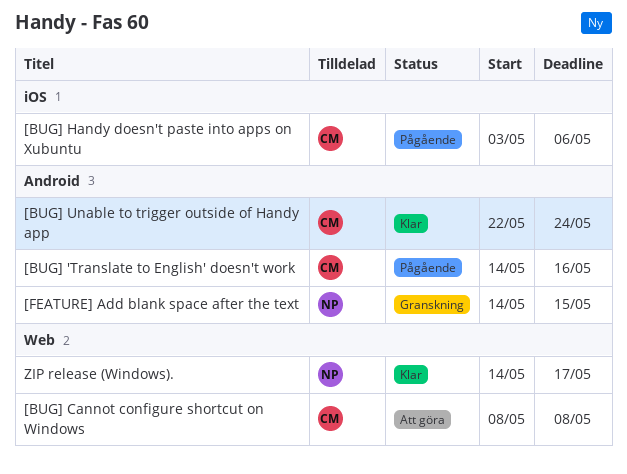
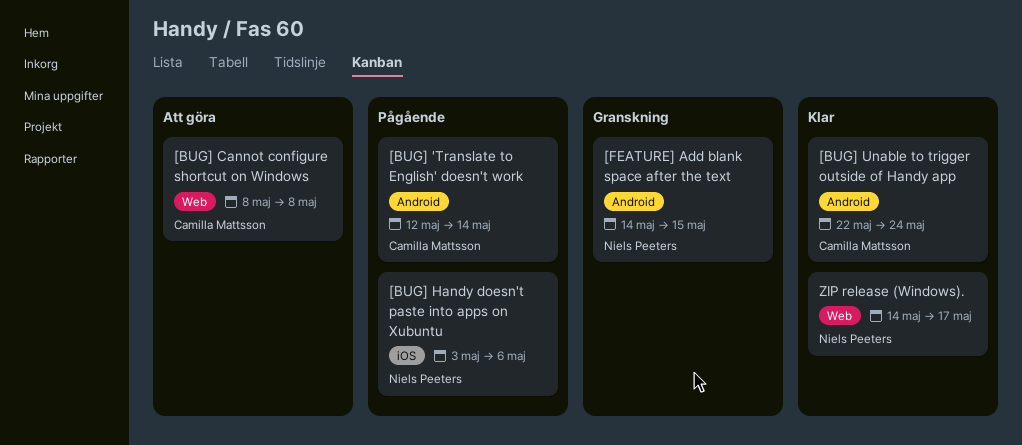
[BUG] 'Translate to English' doesn't work, start: May 14 -> May 12
[BUG] 'Translate to English' doesn't work, due: May 16 -> May 14
[BUG] Handy doesn't paste into apps on Xubuntu, owner: Camilla Mattsson -> Niels Peeters

